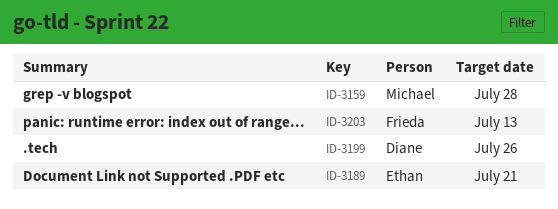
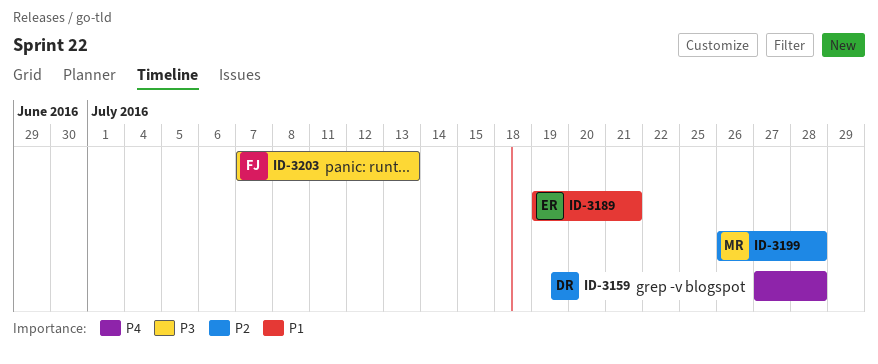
ID-3159, owner: Michael -> Diane
ID-3199, owner: Diane -> Michael
ID-3199, due: Jul 26 -> Jul 28

